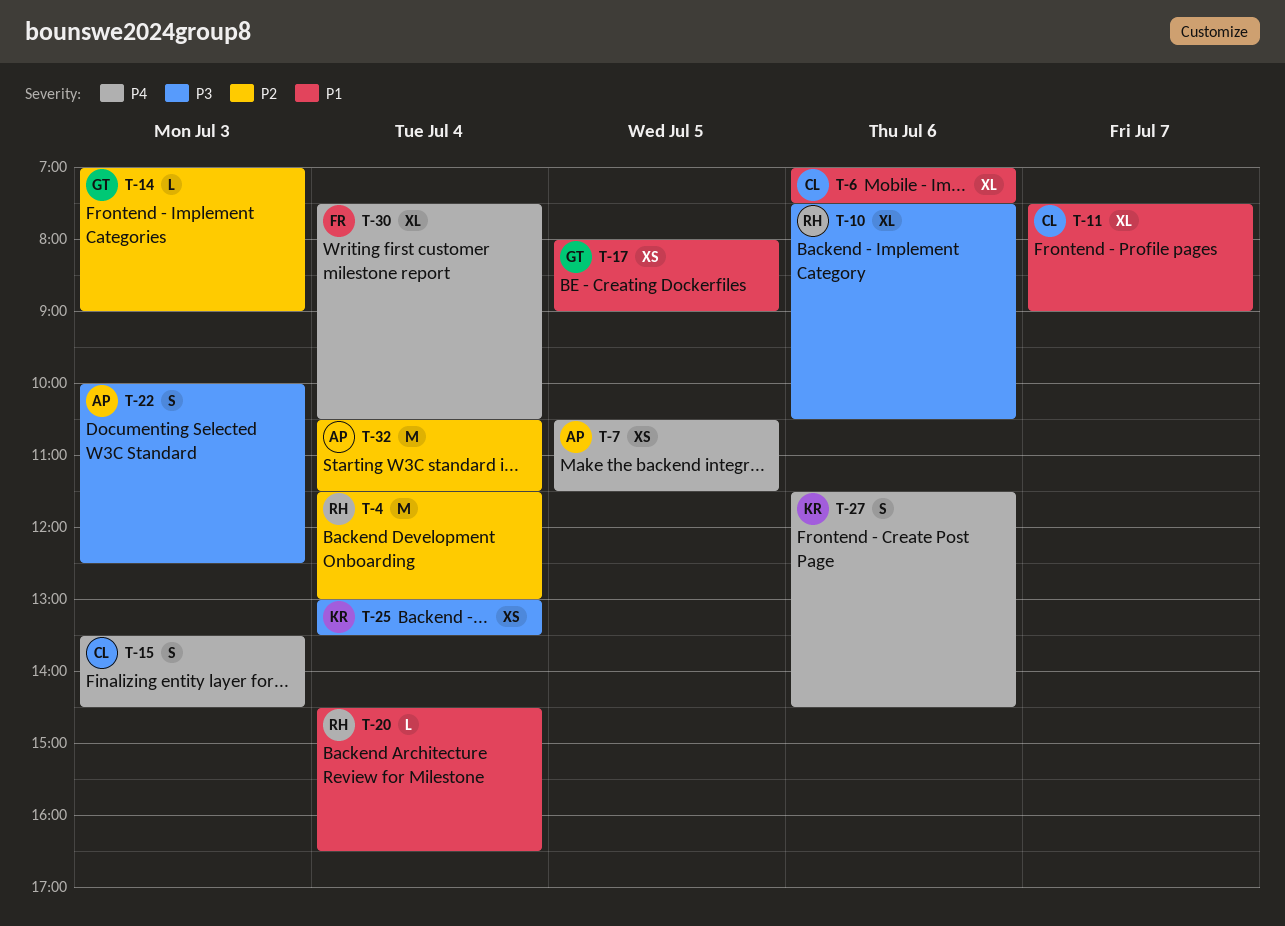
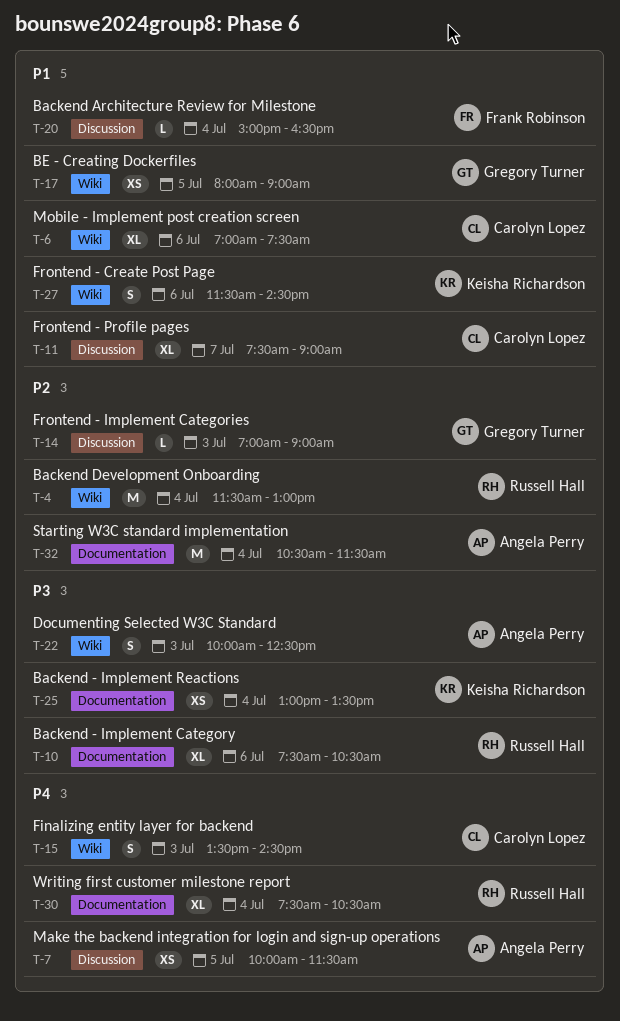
T-7, begins: 10:30 -> 10:00
T-20, owner: Russell Hall -> Frank Robinson
T-20, begins: 14:30 -> 15:00
T-27, priority: P4 -> P1
T-30, owner: Frank Robinson -> Russell Hall

